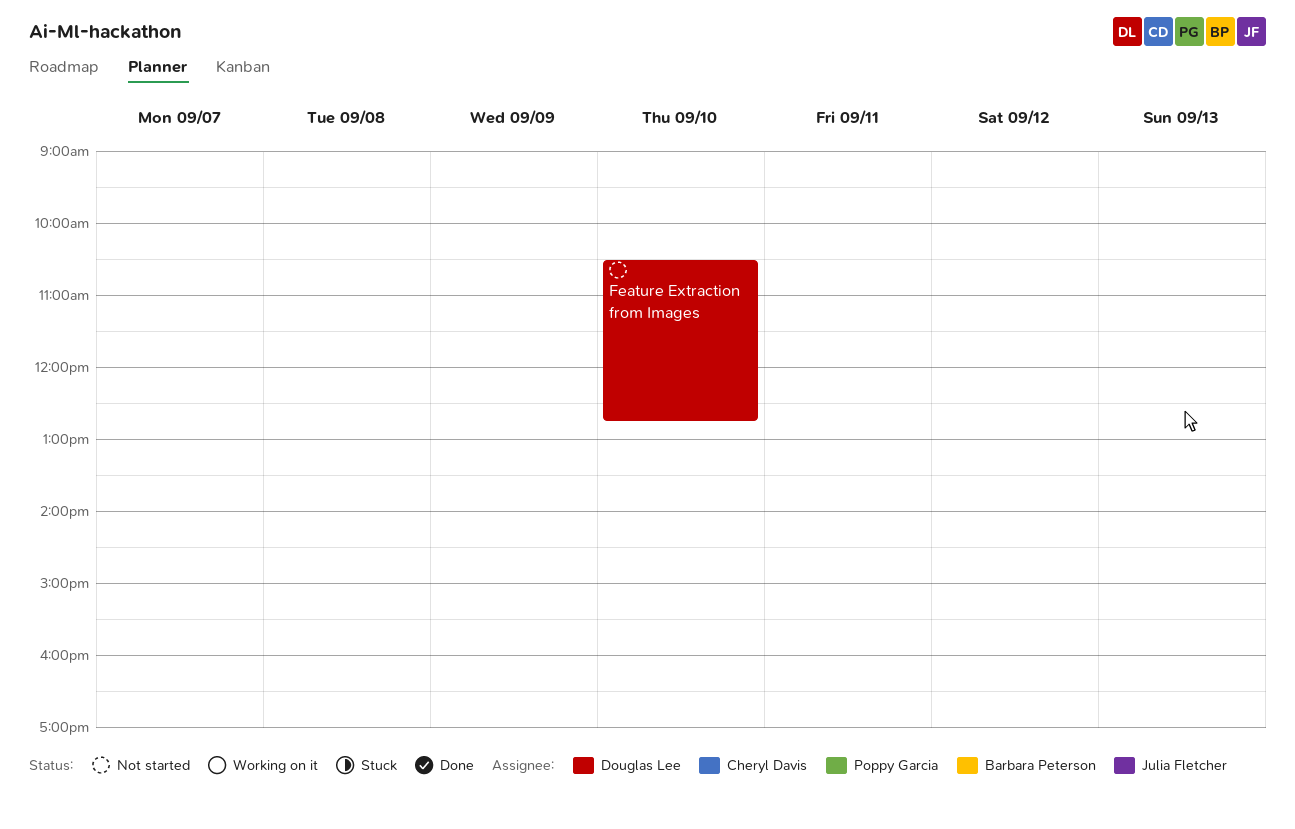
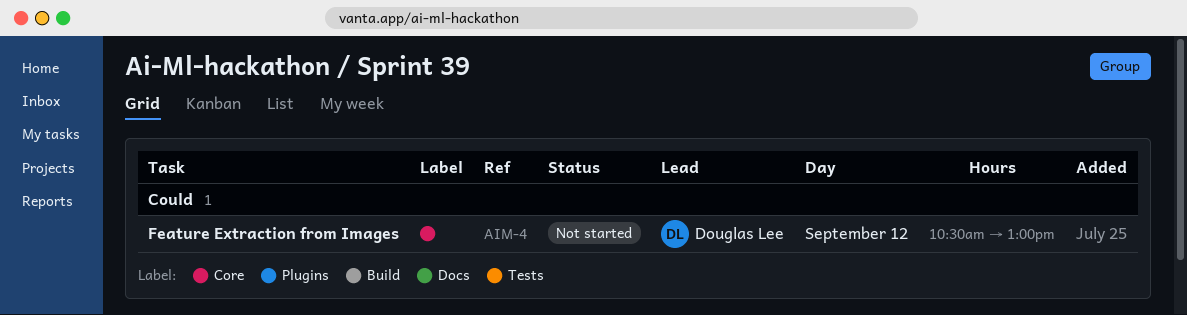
Feature Extraction from Images, day: Sep 10 -> Sep 12
Feature Extraction from Images, ends: 12:45 -> 13:00

